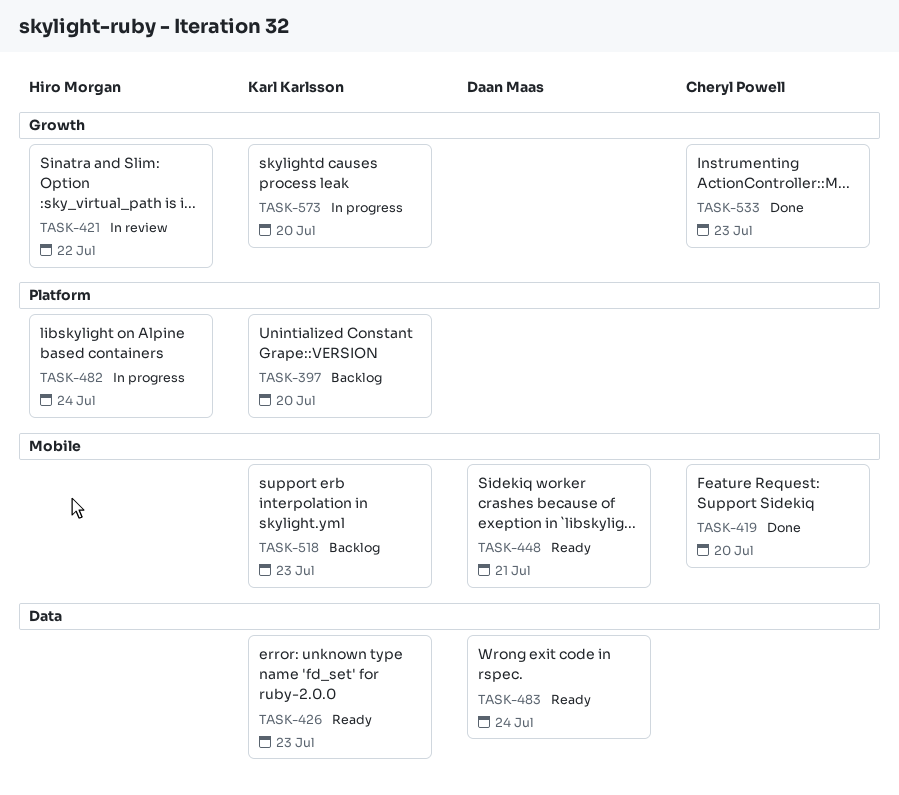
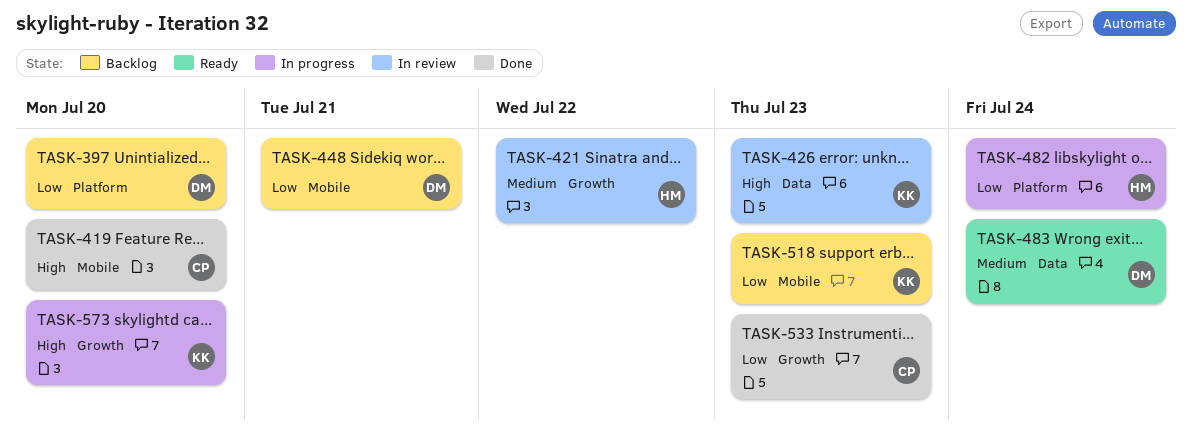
TASK-397, owner: Karl Karlsson -> Daan Maas
TASK-426, status: Ready -> In review
TASK-448, status: Ready -> Backlog

